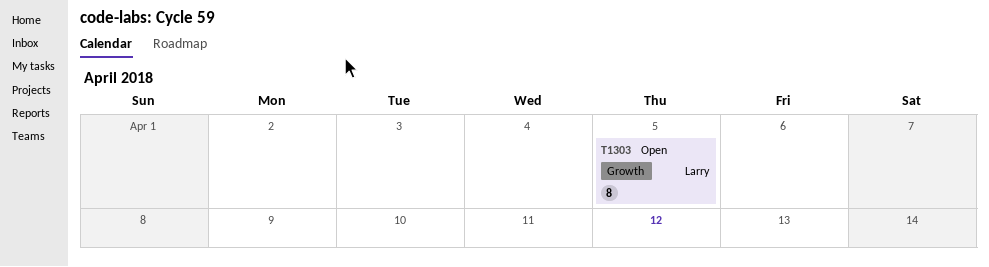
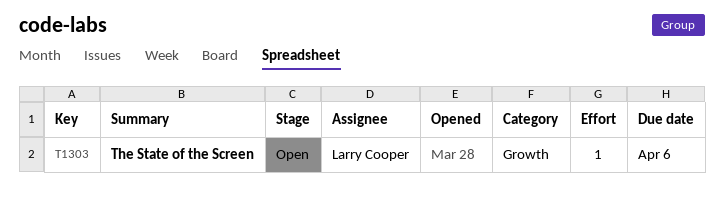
T1303, estimate: 8 -> 1
T1303, due: Apr 5 -> Apr 6

